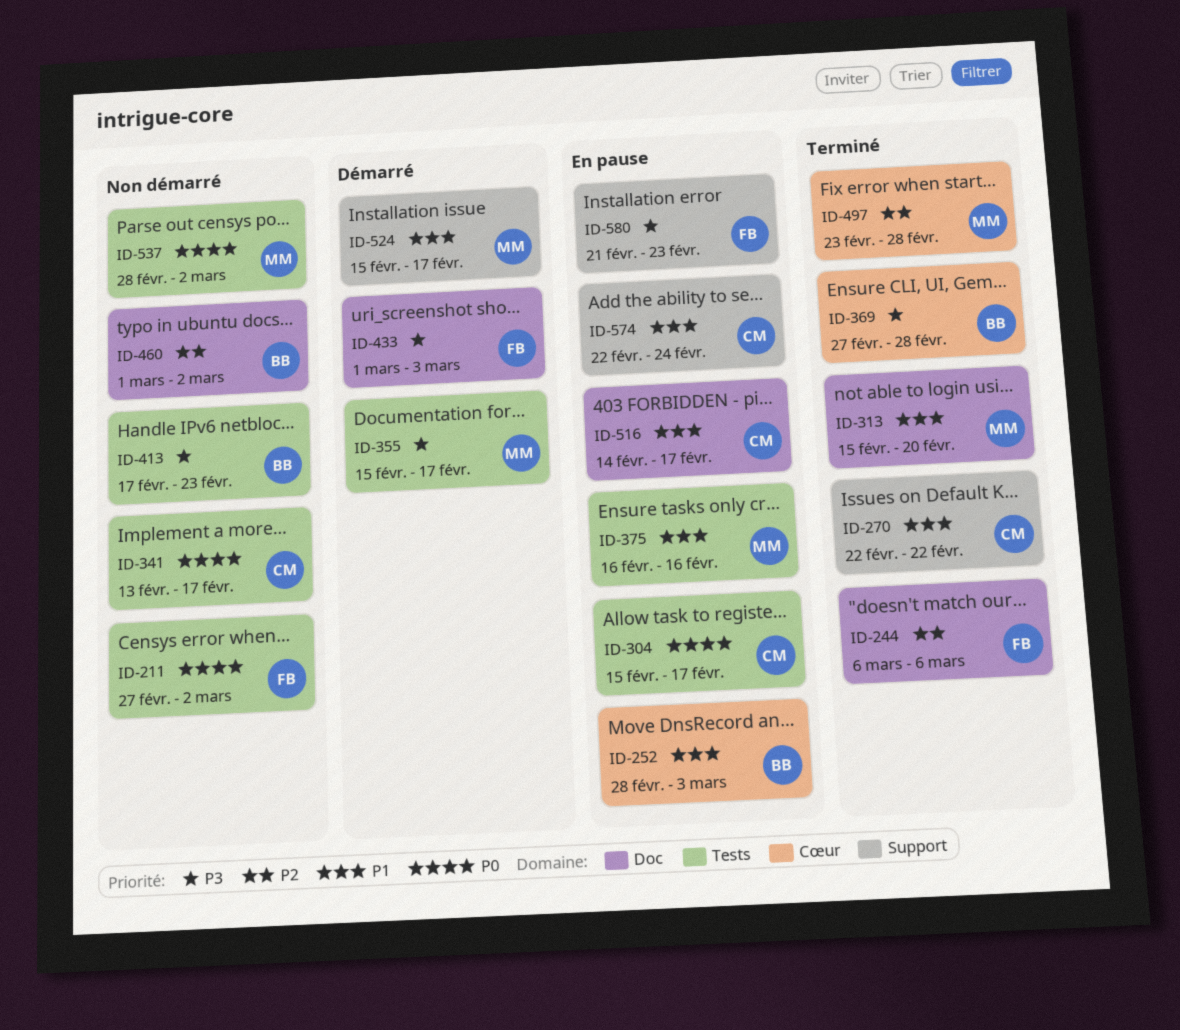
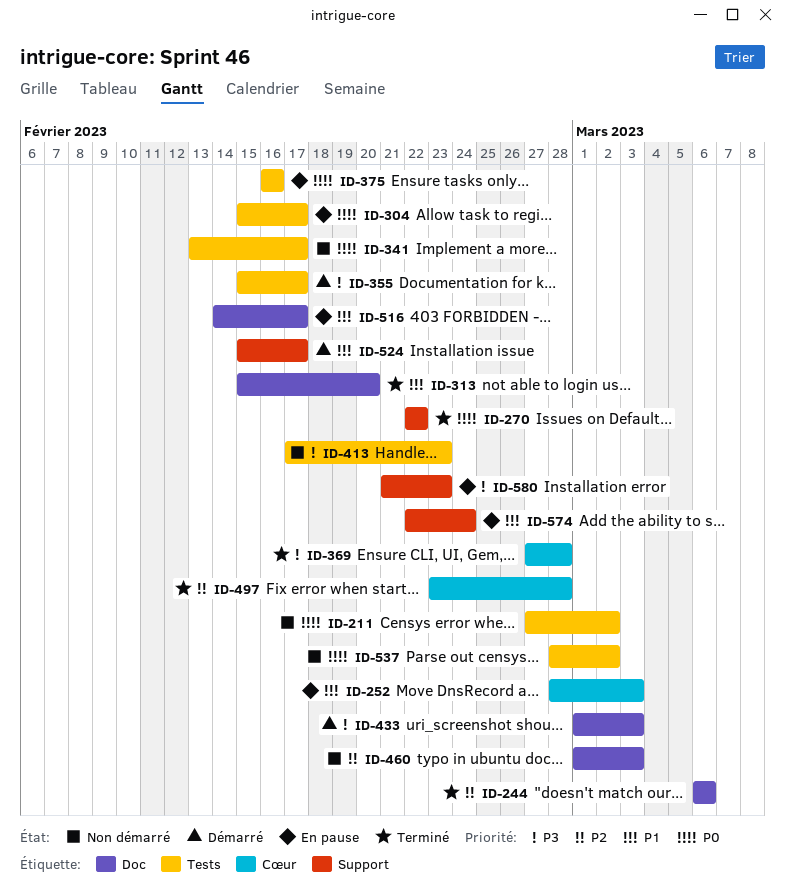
ID-270, priority: P1 -> P0
ID-375, priority: P1 -> P0
ID-460, due: Mar 2 -> Mar 3

